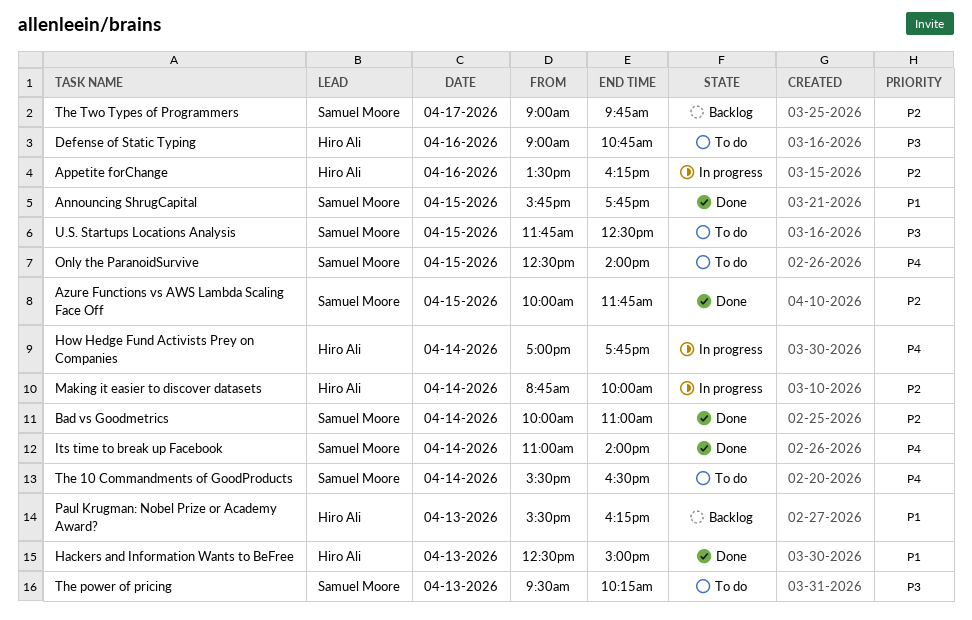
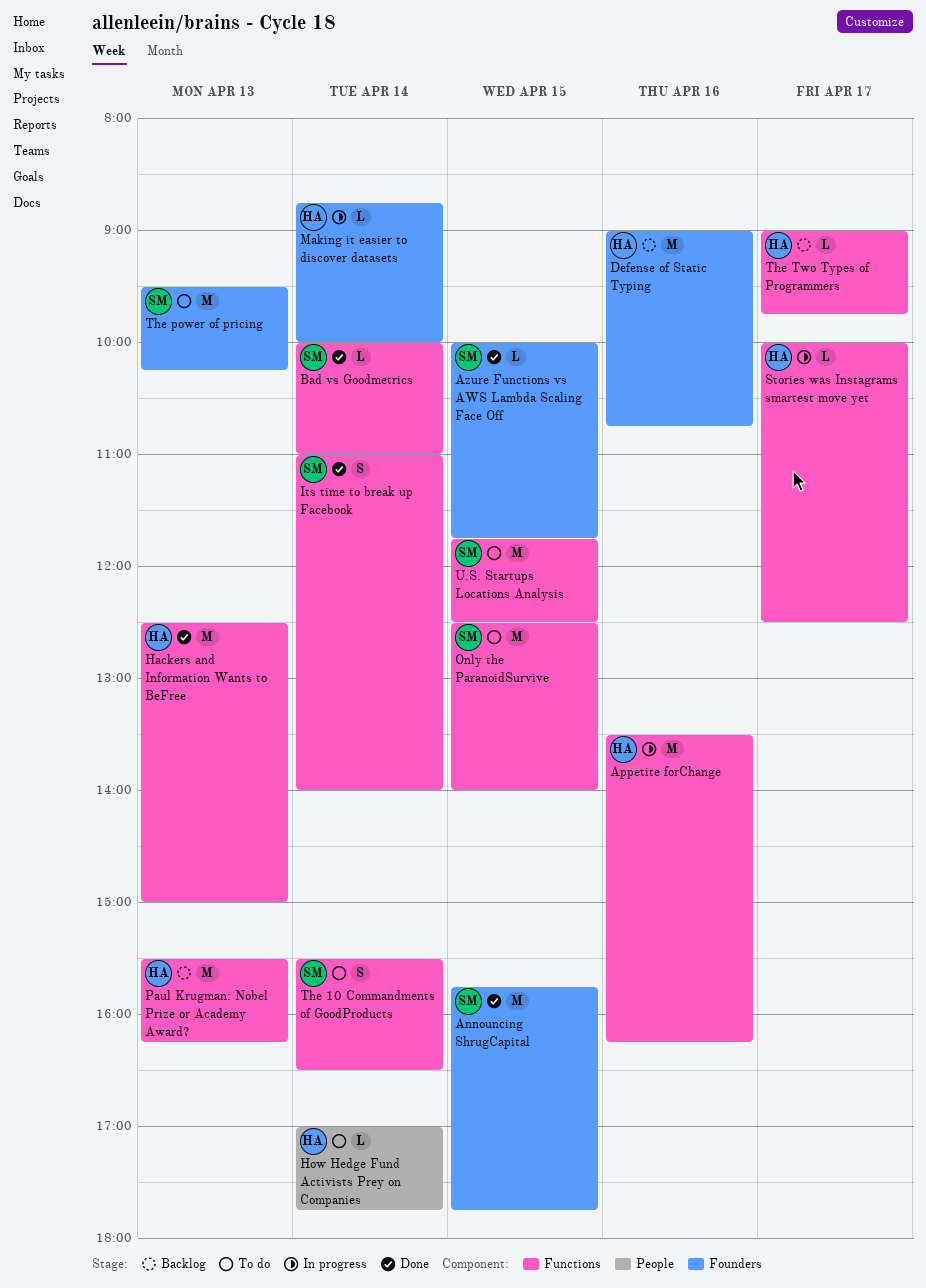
Defense of Static Typing, status: To do -> Backlog
How Hedge Fund Activists Prey on Companies, status: In progress -> To do
Stories was Instagrams smartest move yet: none -> present
The Two Types of Programmers, owner: Samuel Moore -> Hiro Ali

